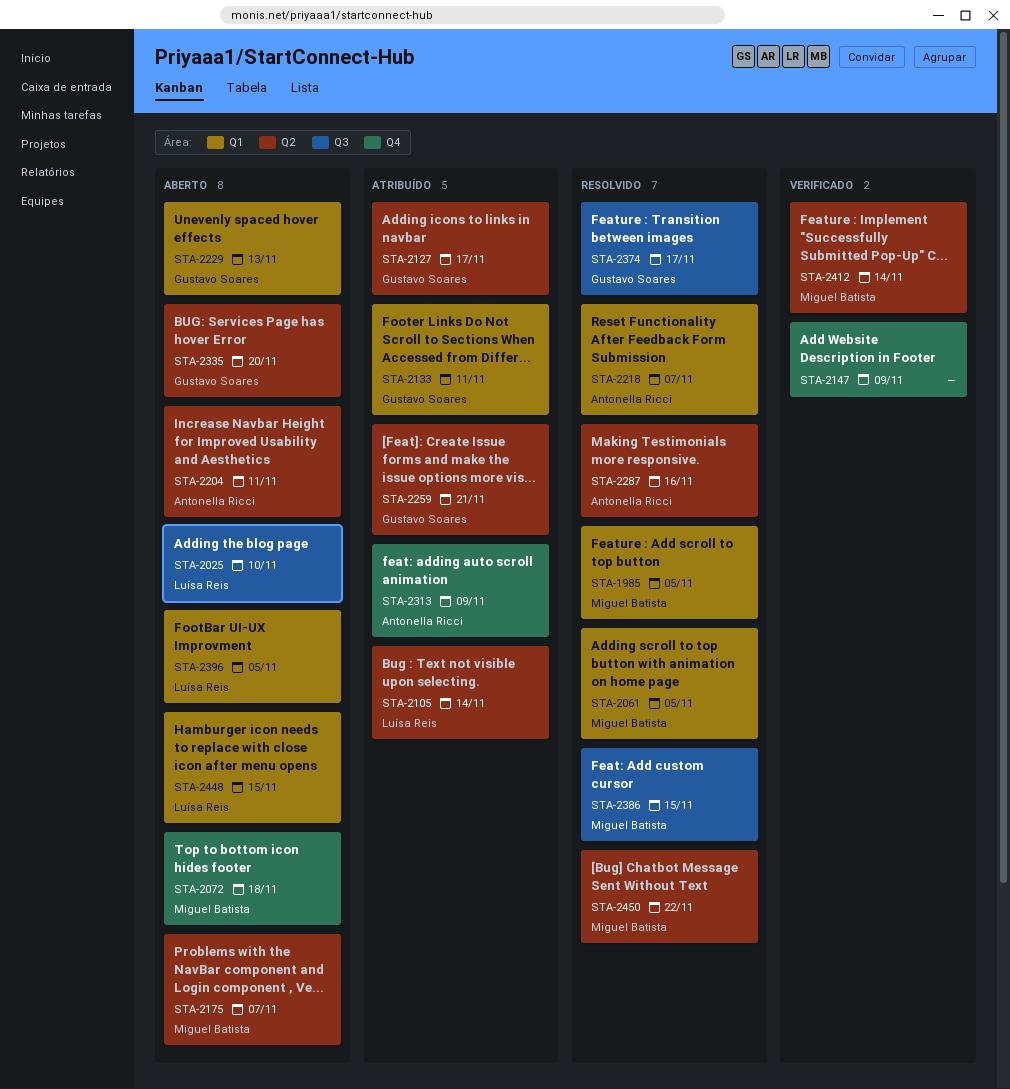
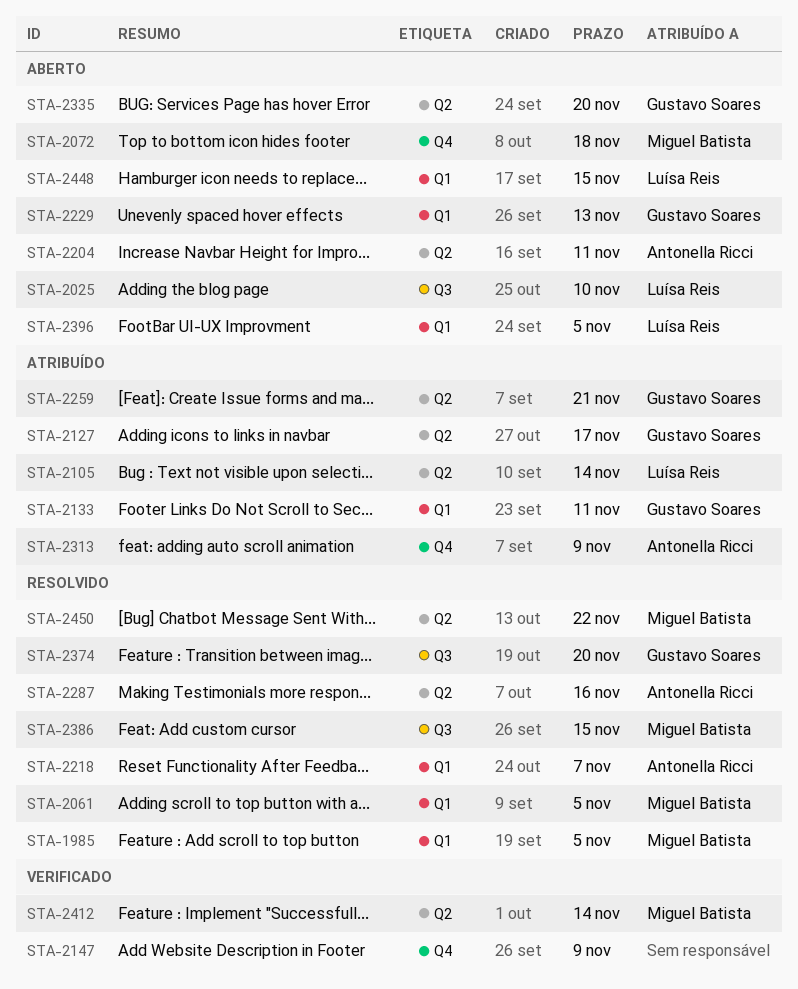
STA-2175: present -> none
STA-2374, due: Nov 17 -> Nov 20

